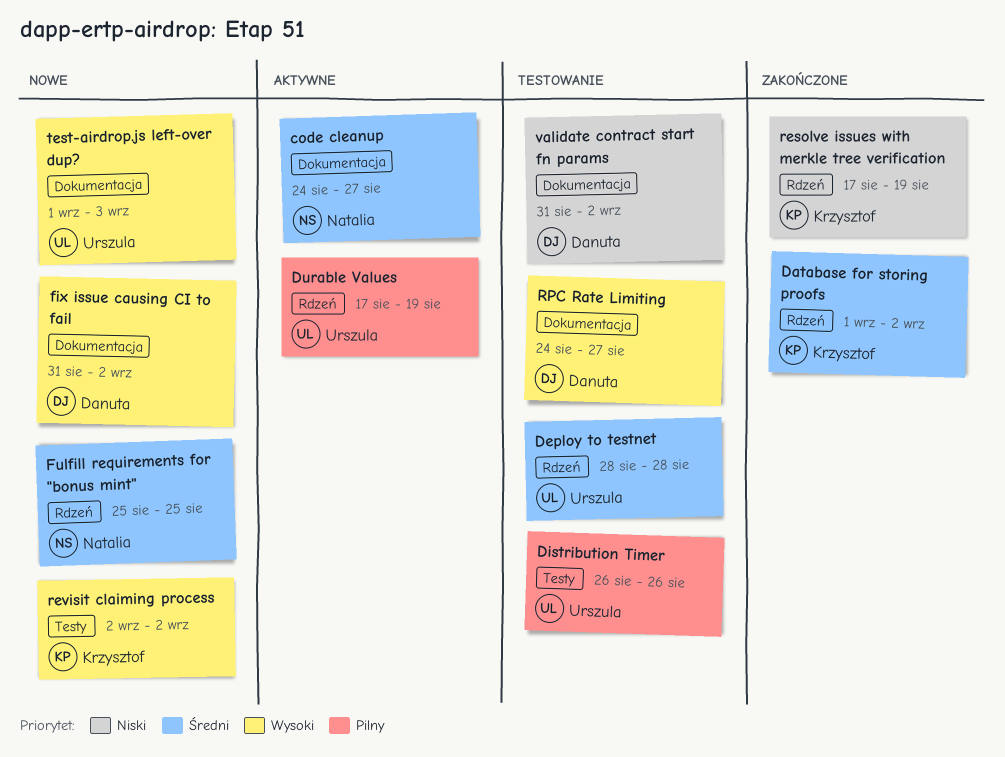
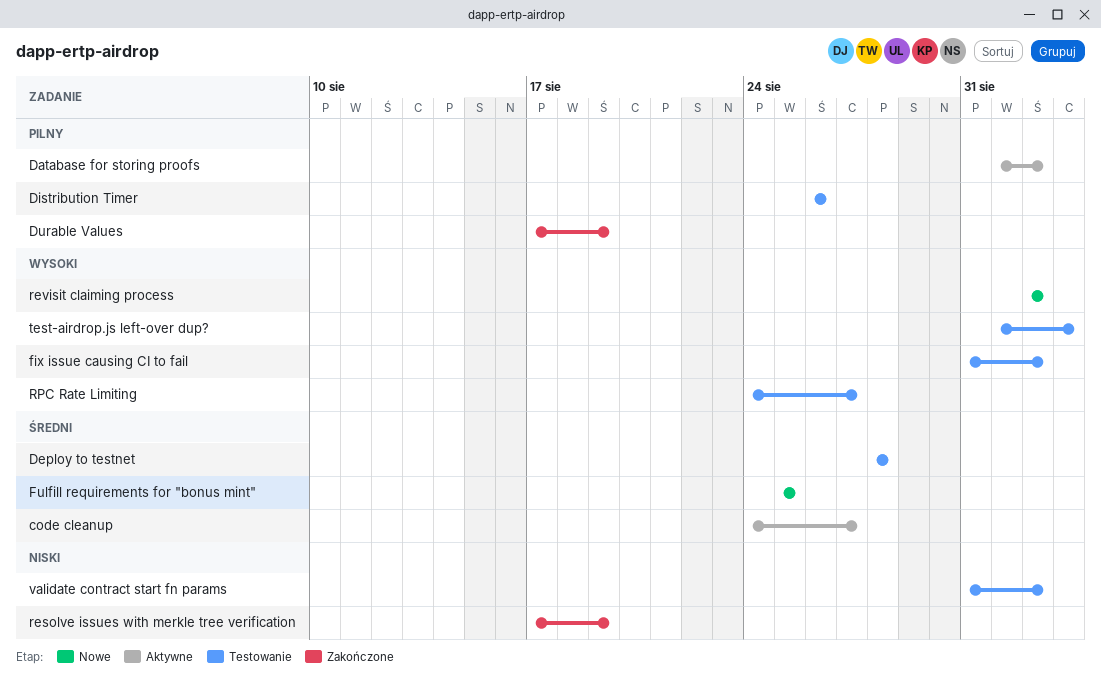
Database for storing proofs, status: Zakończone -> Aktywne
Database for storing proofs, priority: Średni -> Pilny
Durable Values, status: Aktywne -> Zakończone
fix issue causing CI to fail, status: Nowe -> Testowanie
test-airdrop.js left-over dup?, status: Nowe -> Testowanie

